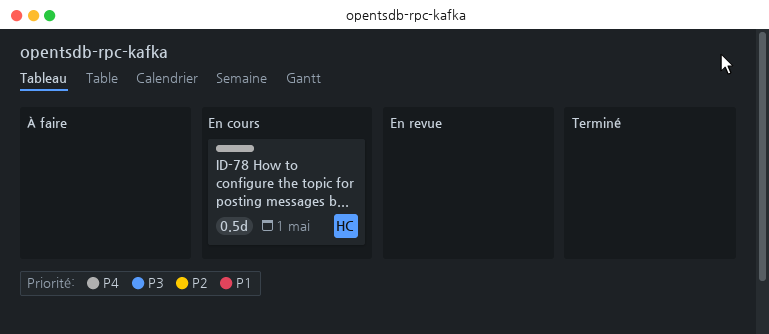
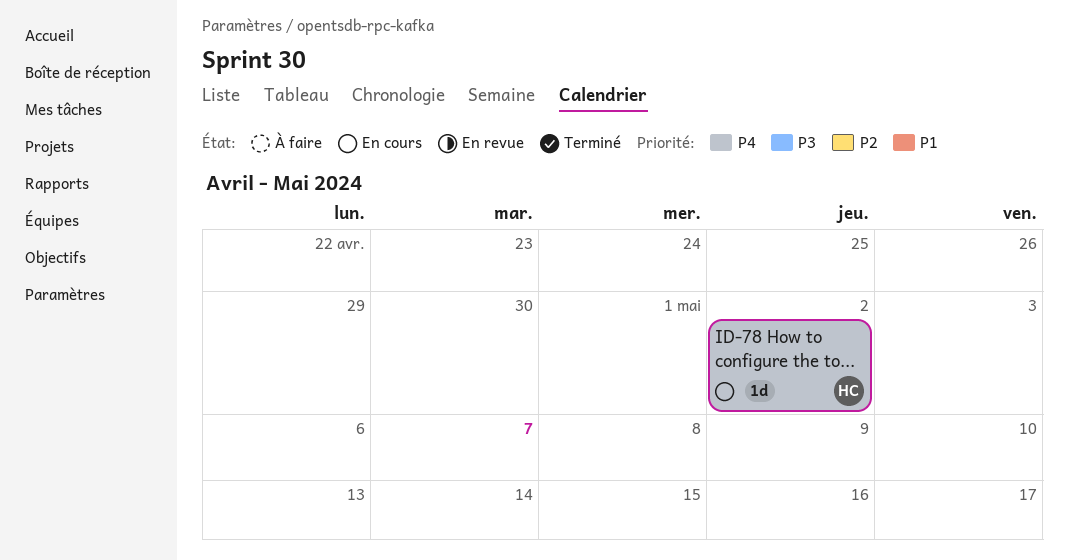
ID-78, estimate: 0.5d -> 1d
ID-78, due: May 1 -> May 2

